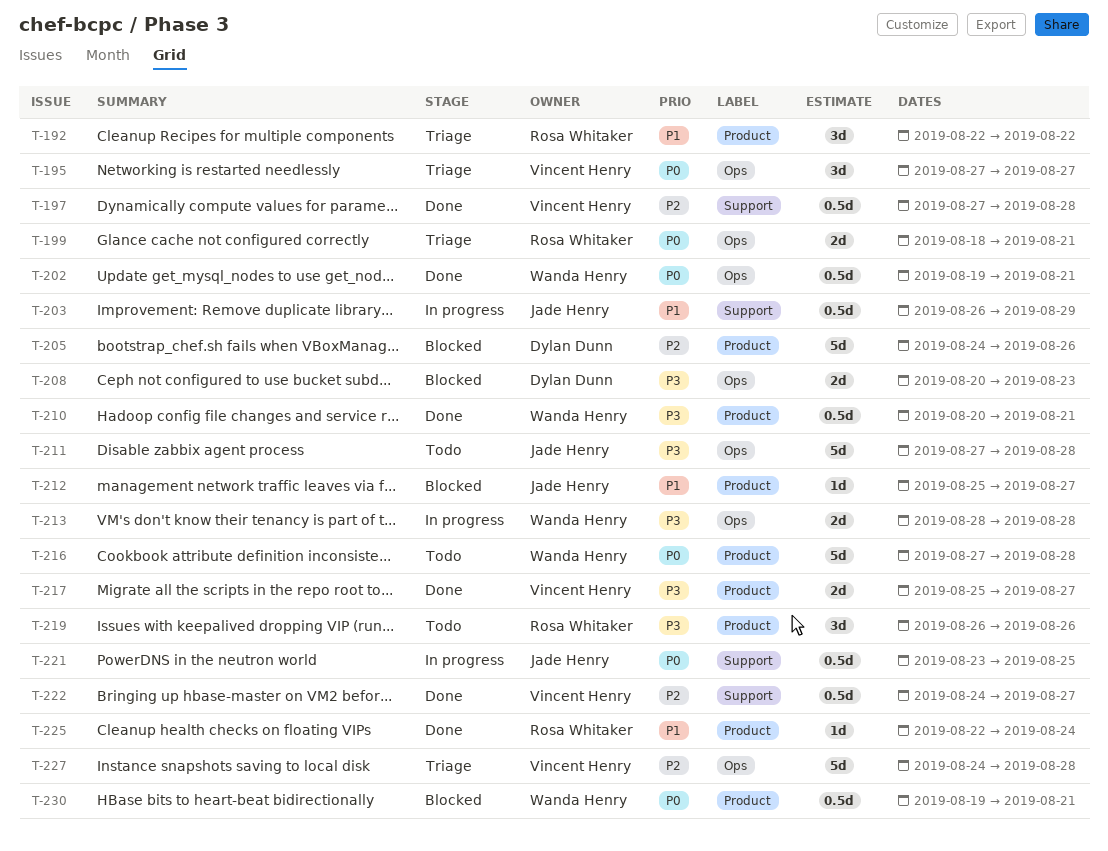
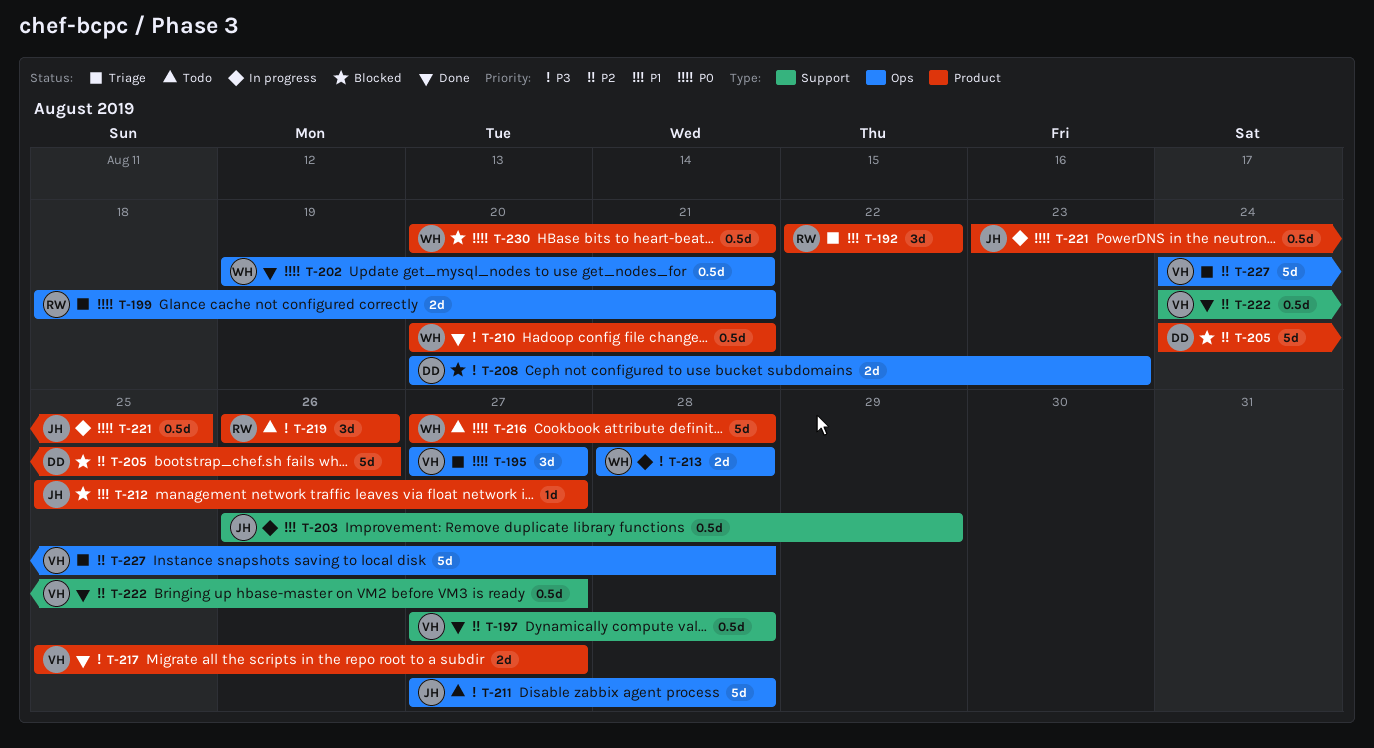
T-221, label: Support -> Product
T-225: present -> none
T-230, start: Aug 19 -> Aug 20

